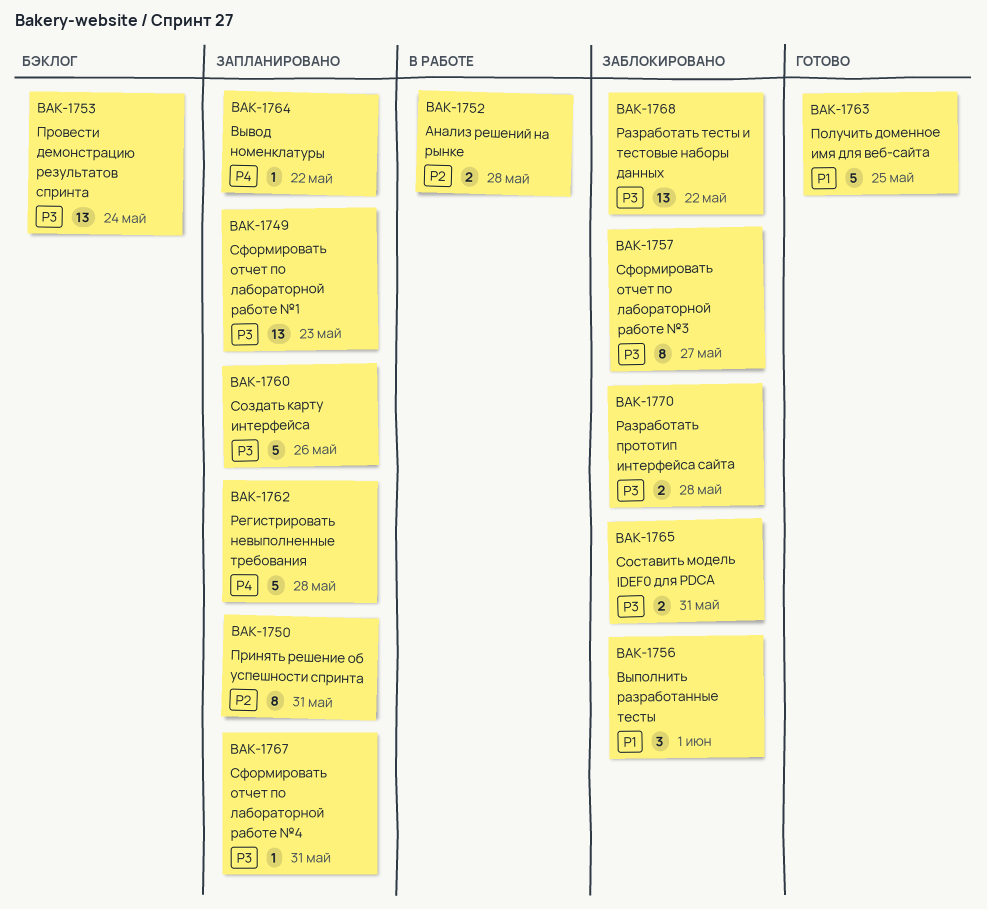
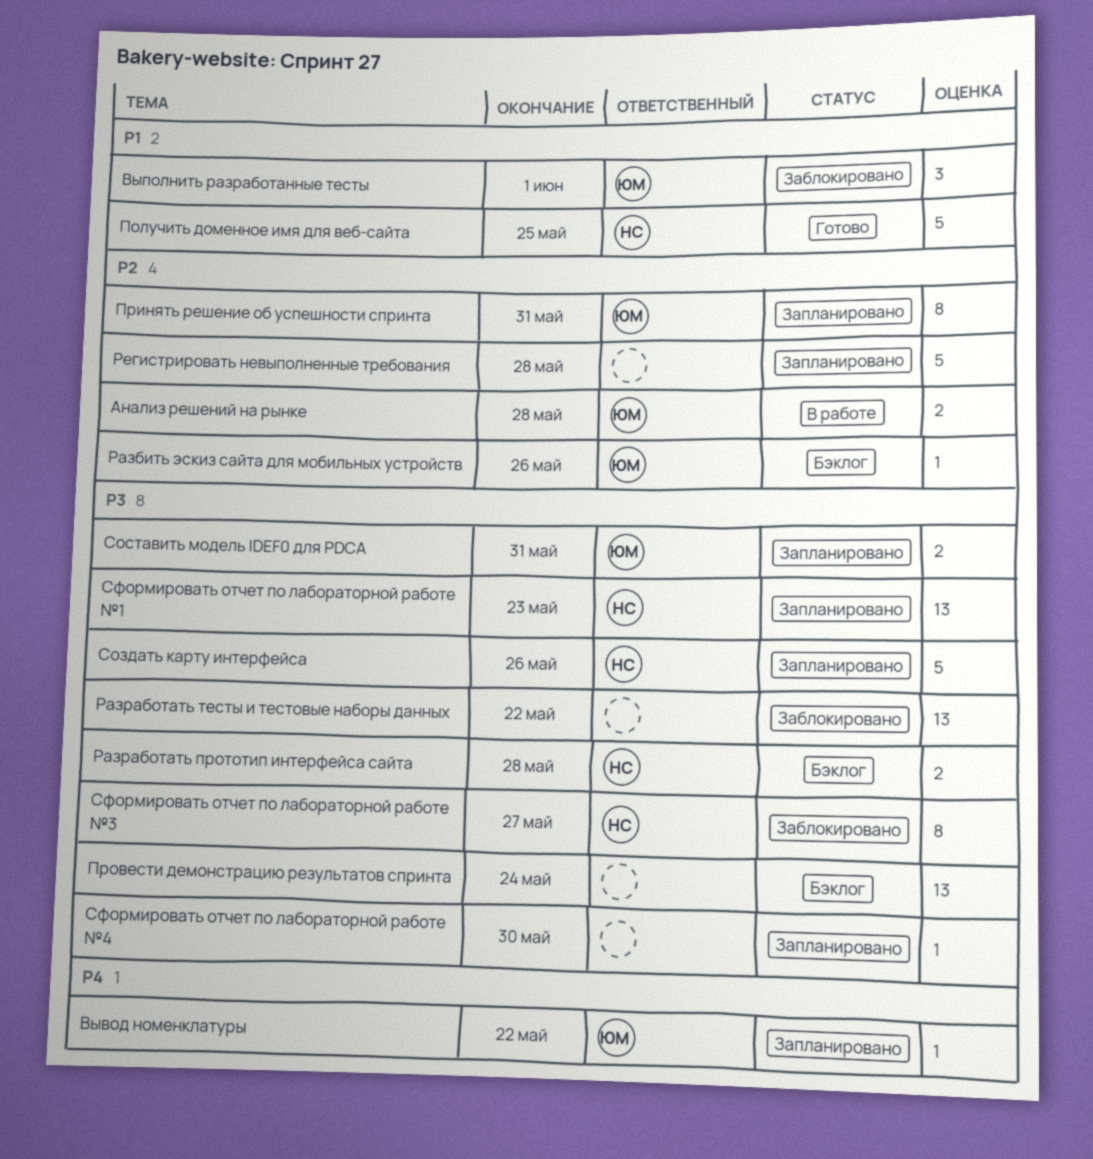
Разбить эскиз сайта для мобильных устройств: none -> present
Разработать прототип интерфейса сайта, status: Заблокировано -> Бэклог
Регистрировать невыполненные требования, priority: P4 -> P2
Составить модель IDEF0 для PDCA, status: Заблокировано -> Запланировано
Сформировать отчет по лабораторной работе №4, due: May 31 -> May 30

